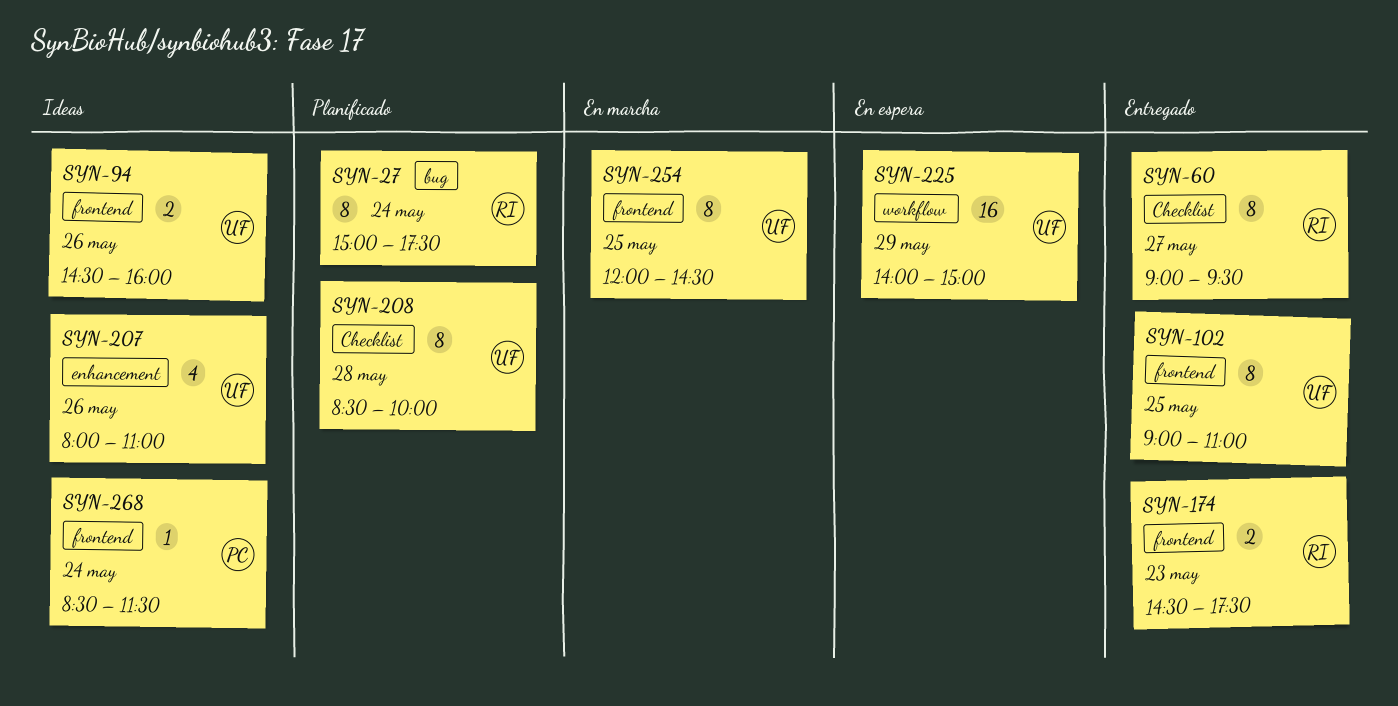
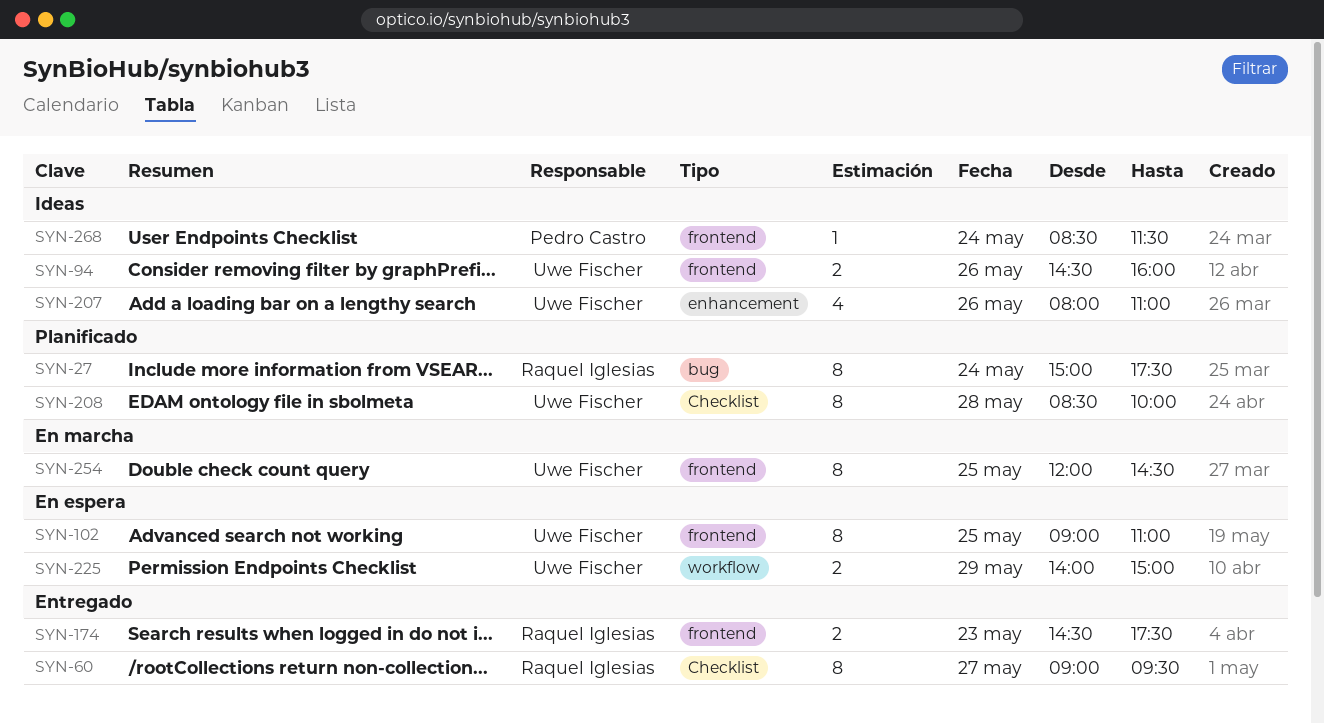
SYN-102, status: Entregado -> En espera
SYN-225, estimate: 16 -> 2

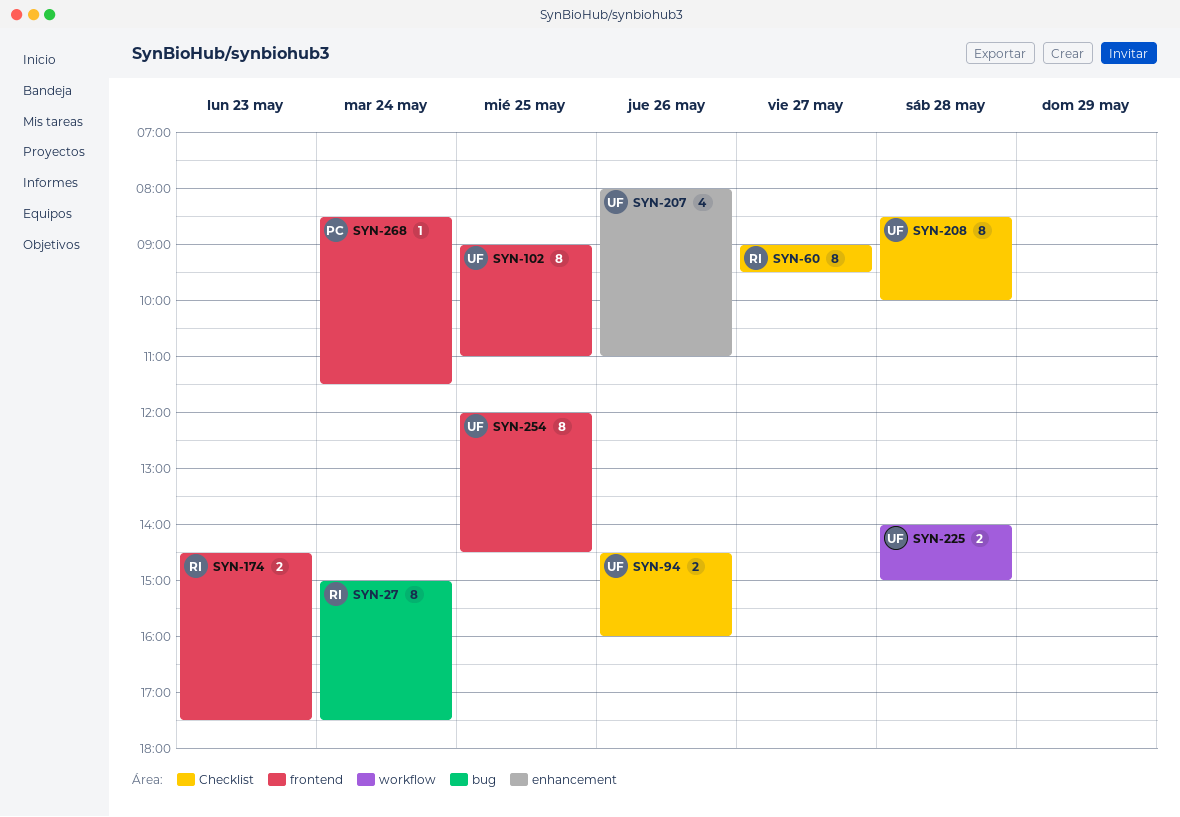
SYN-94, label: frontend -> Checklist
SYN-225, day: May 29 -> May 28

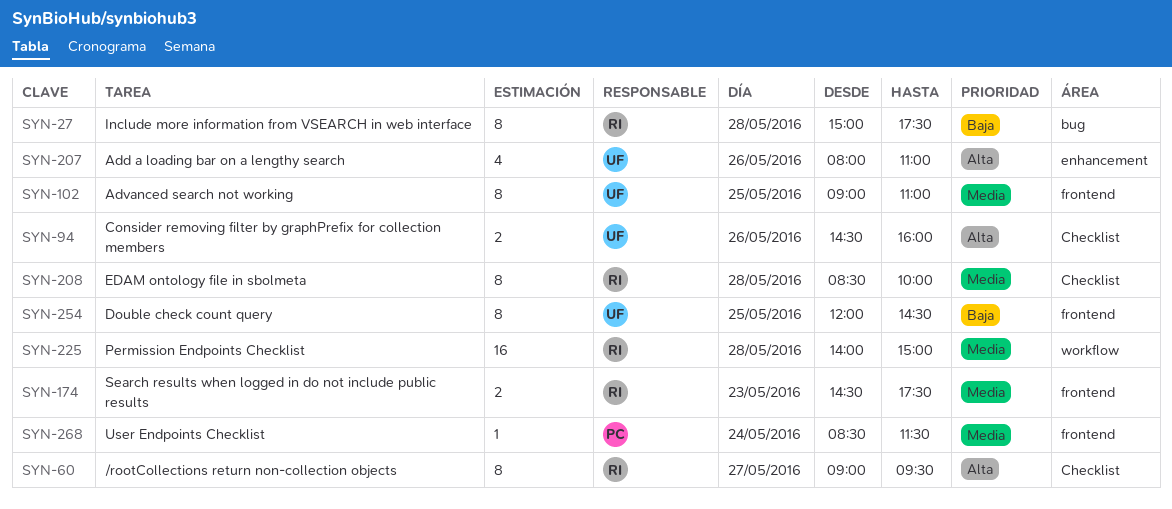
SYN-27, day: May 24 -> May 28
SYN-208, owner: UF -> RI
SYN-225, owner: UF -> RI
SYN-225, estimate: 2 -> 16

